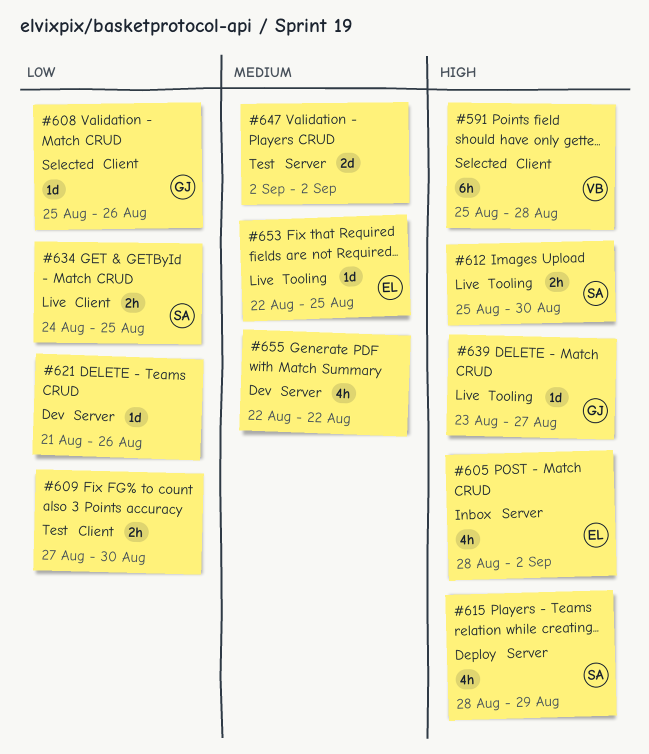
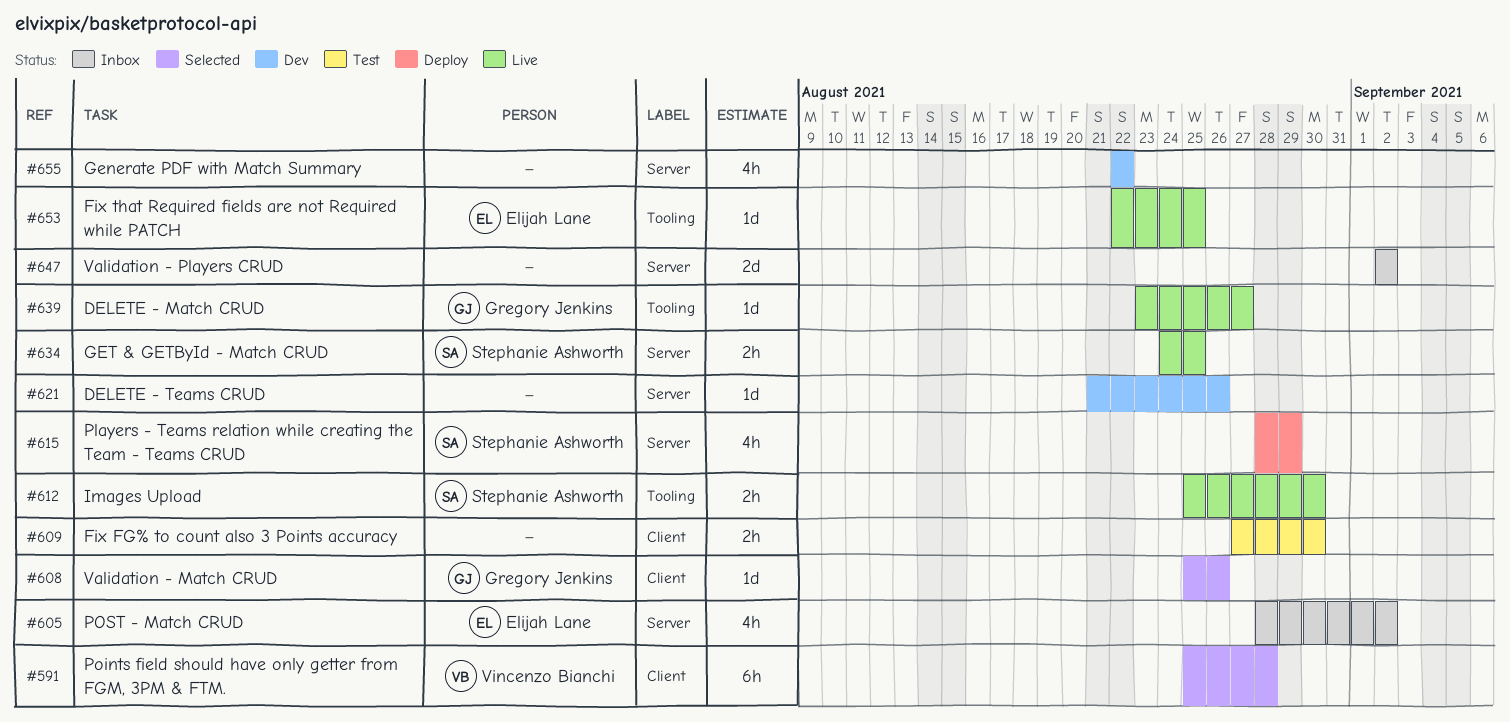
#634, label: Client -> Server
#647, status: Test -> Inbox

